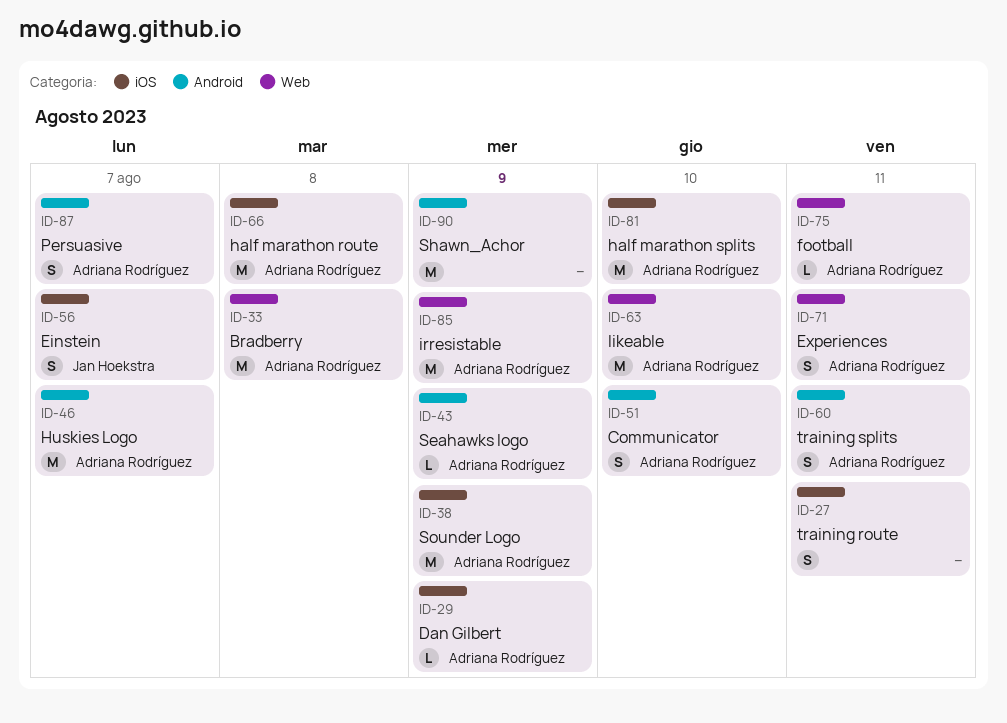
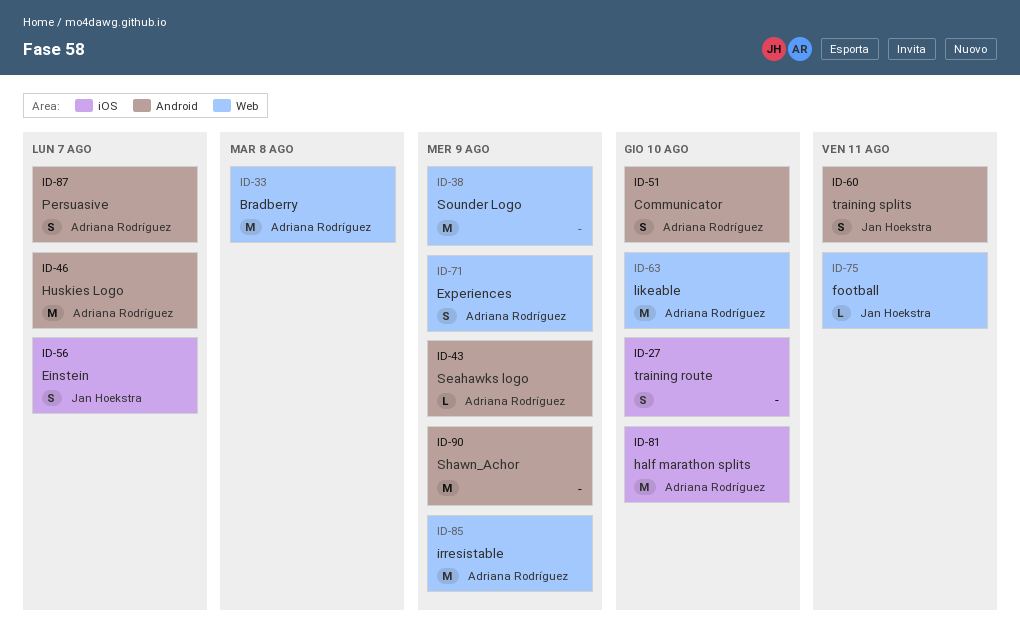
ID-27, due: Aug 11 -> Aug 10
ID-29: present -> none
ID-38, owner: Adriana Rodríguez -> none
ID-38, label: iOS -> Web
ID-60, owner: Adriana Rodríguez -> Jan Hoekstra
ID-66: present -> none
ID-71, due: Aug 11 -> Aug 9
ID-75, owner: Adriana Rodríguez -> Jan Hoekstra

